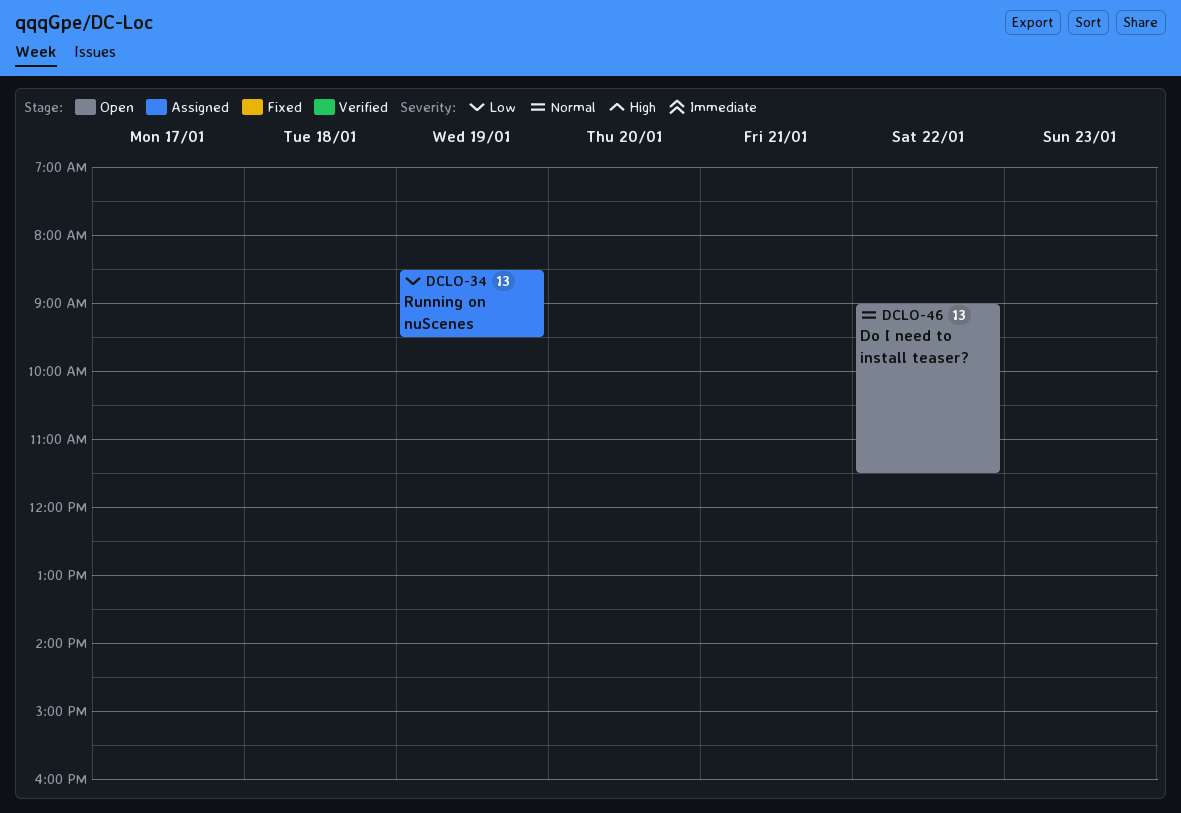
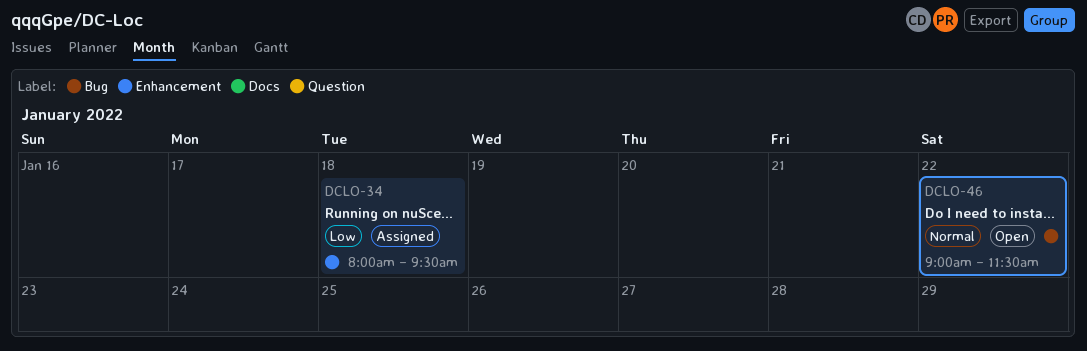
DCLO-34, day: Jan 19 -> Jan 18
DCLO-34, begins: 08:30 -> 08:00

